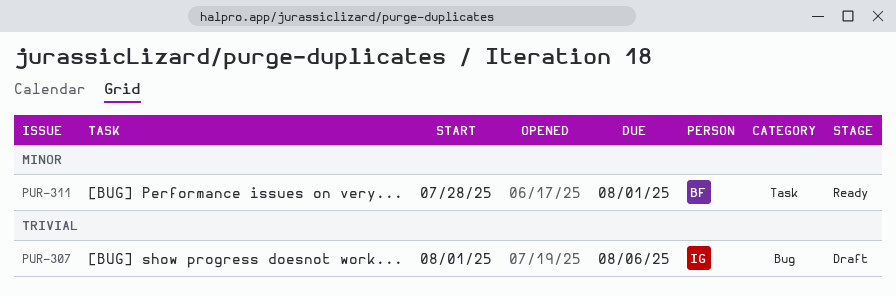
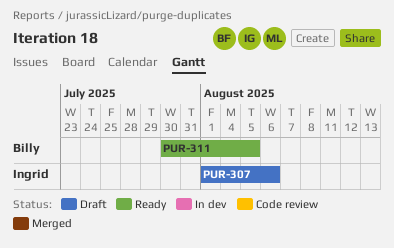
PUR-311, start: Jul 28 -> Jul 30
PUR-311, due: Aug 1 -> Aug 5

